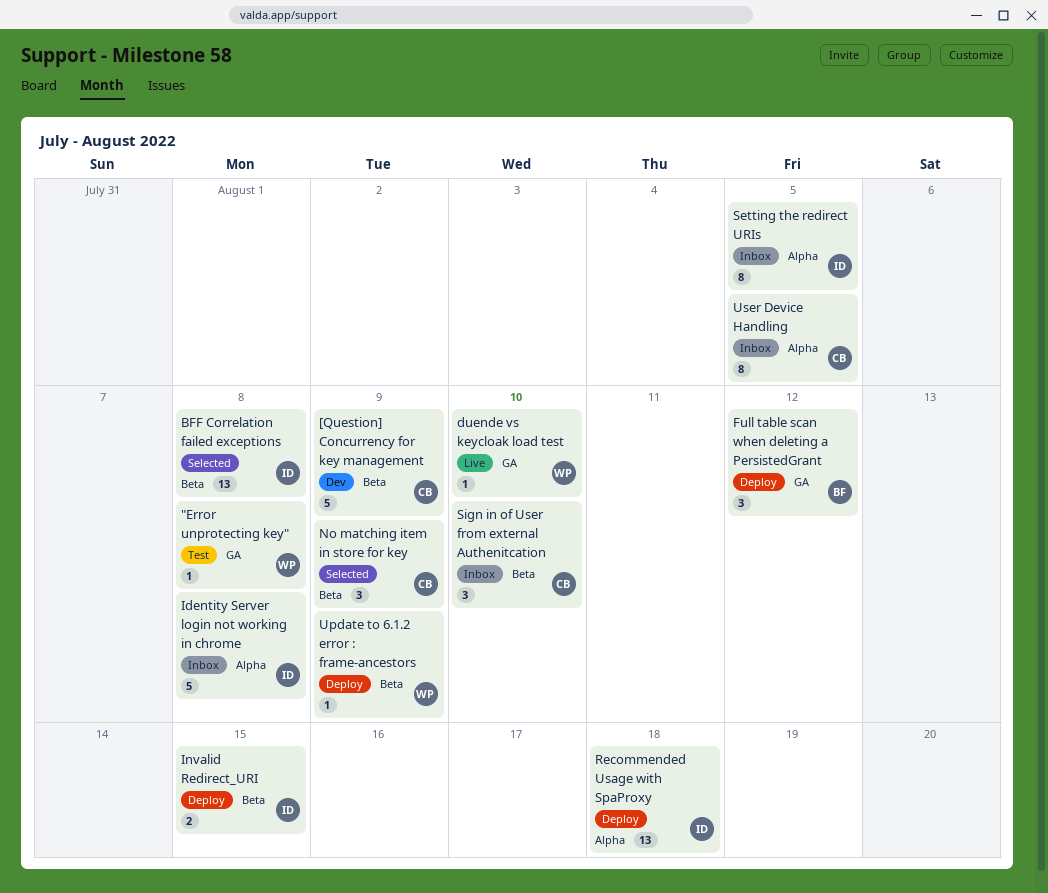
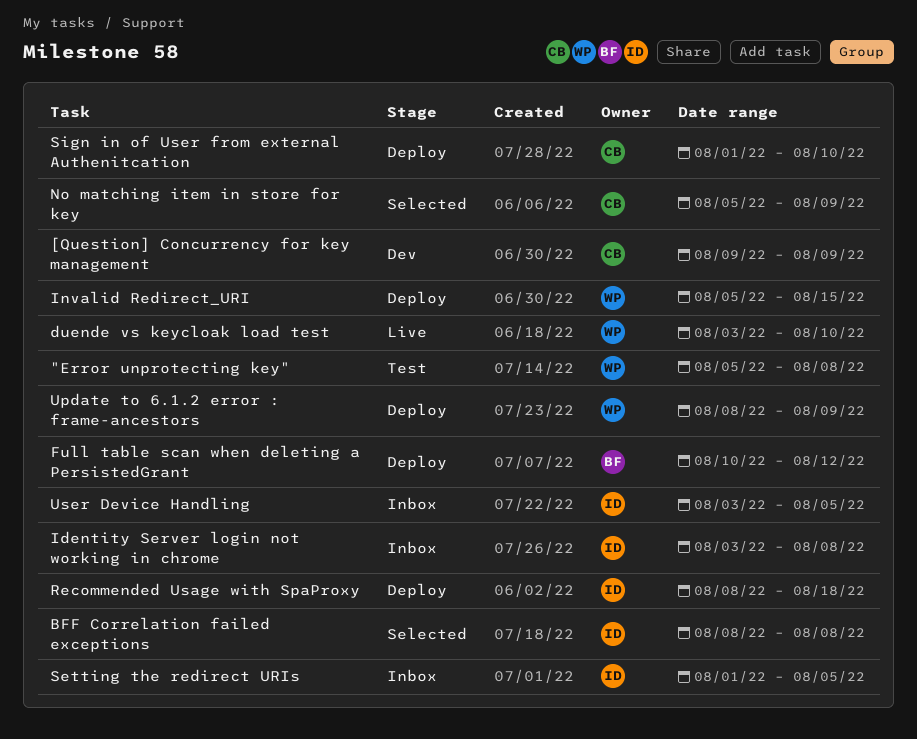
Invalid Redirect_URI, owner: ID -> WP
Sign in of User from external Authenitcation, status: Inbox -> Deploy
User Device Handling, owner: CB -> ID

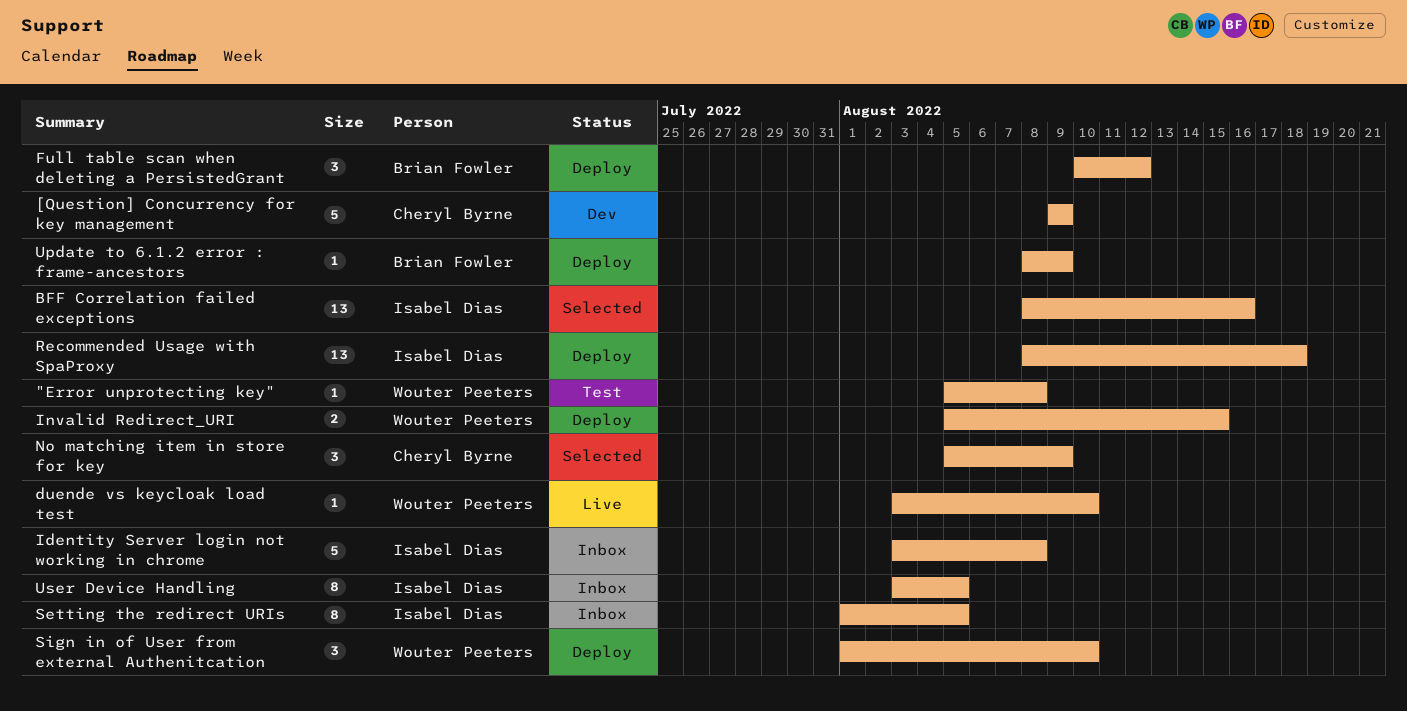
BFF Correlation failed exceptions, due: Aug 8 -> Aug 16
Sign in of User from external Authenitcation, owner: Cheryl Byrne -> Wouter Peeters
Update to 6.1.2 error : frame-ancestors, owner: Wouter Peeters -> Brian Fowler

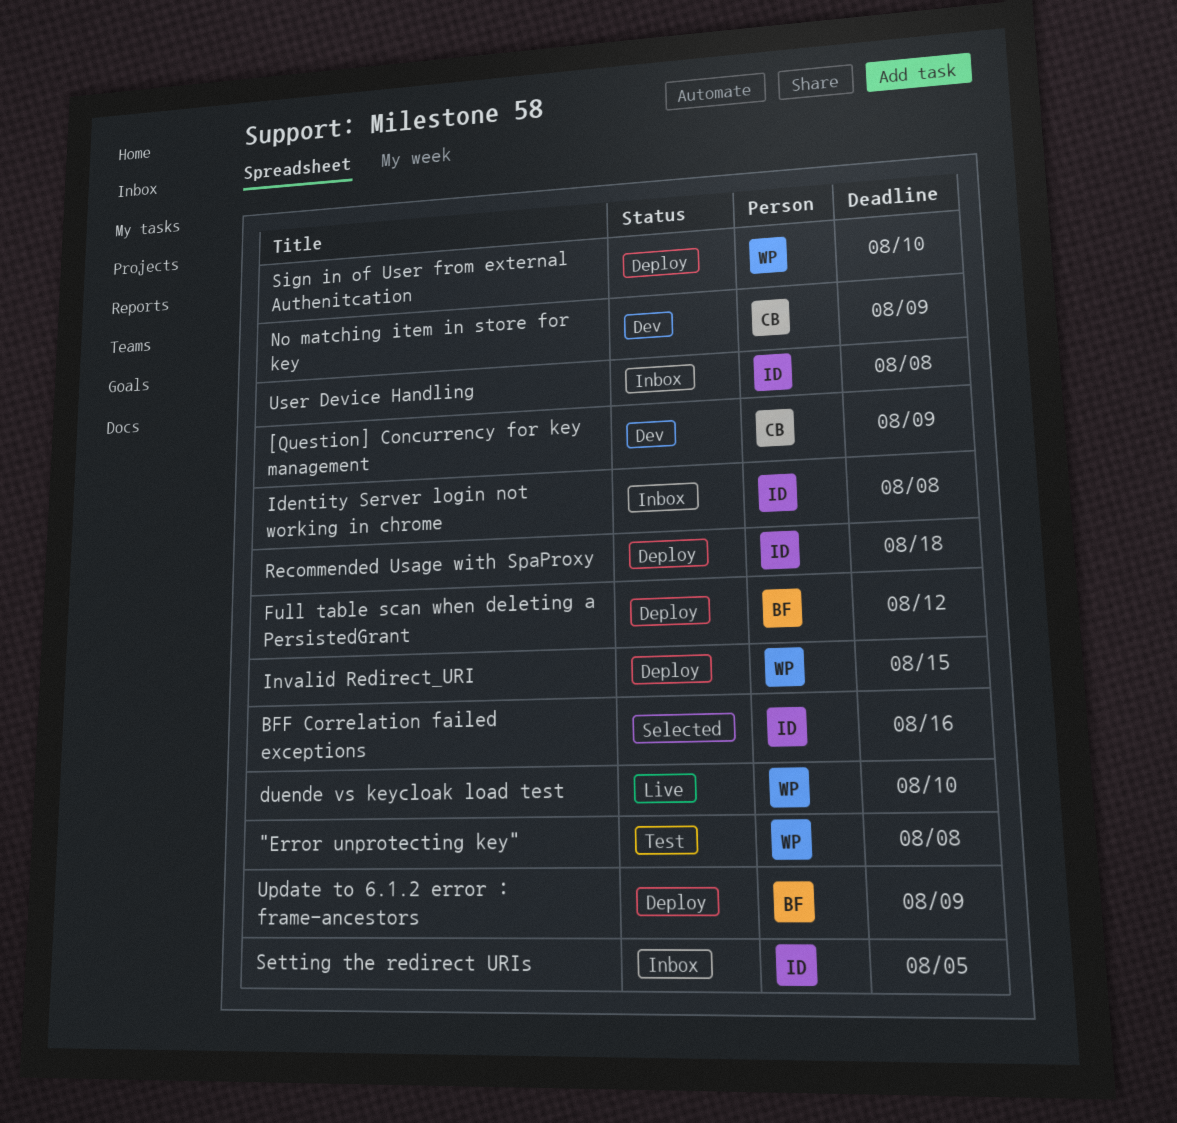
No matching item in store for key, status: Selected -> Dev
User Device Handling, due: Aug 5 -> Aug 8

